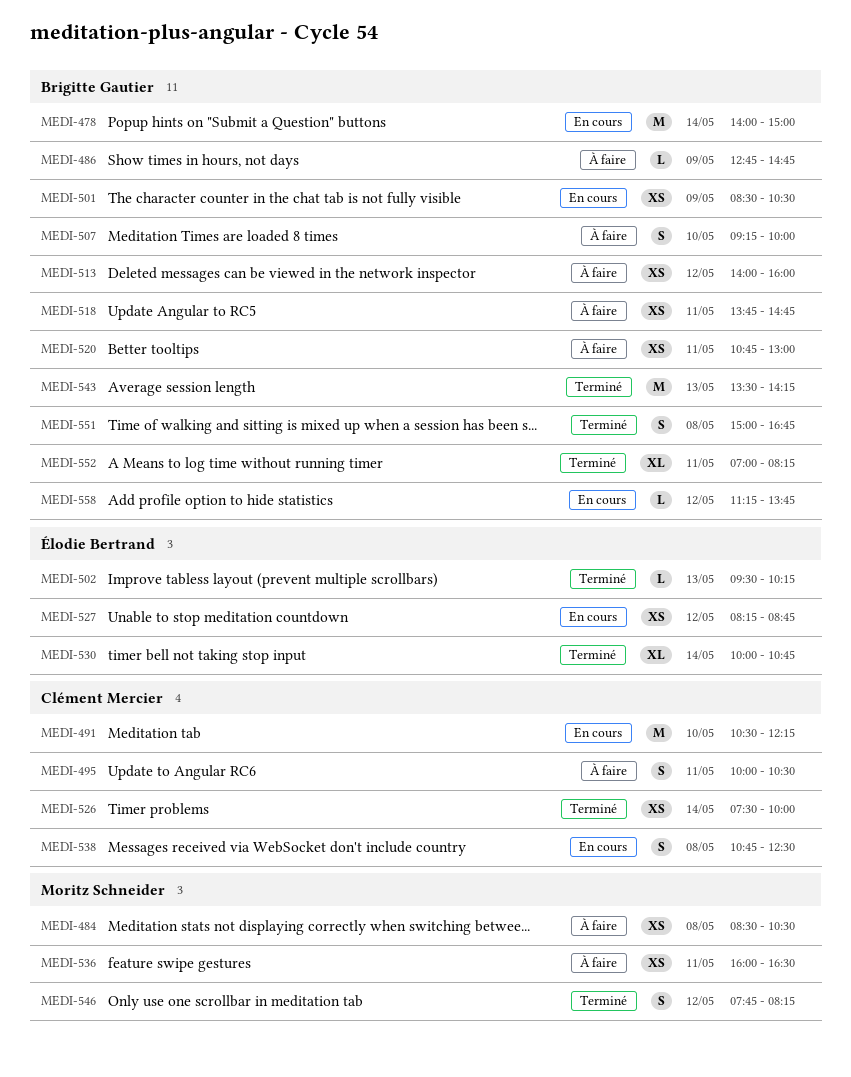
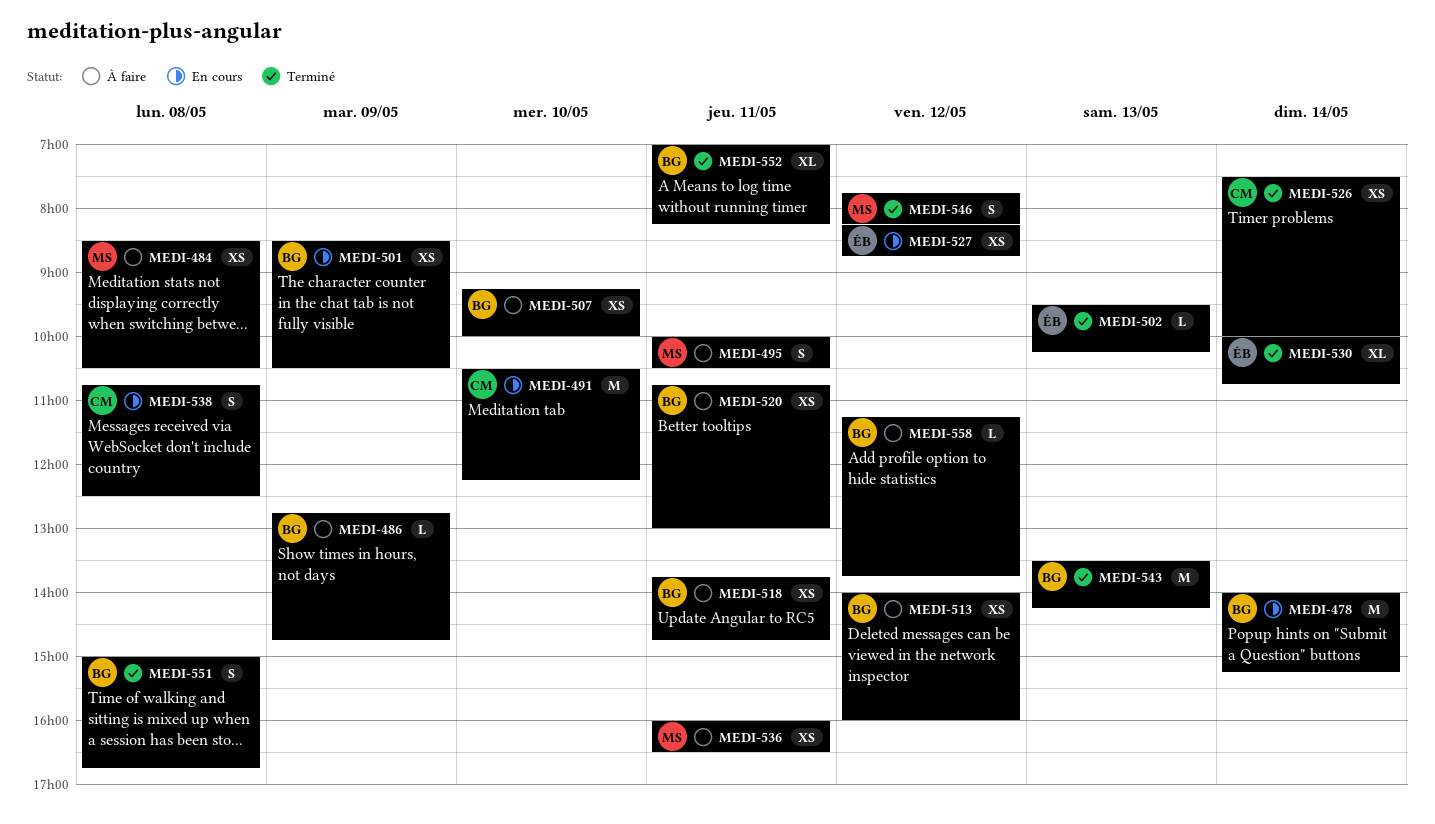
MEDI-478, ends: 15:00 -> 15:15
MEDI-495, owner: Clément Mercier -> Moritz Schneider
MEDI-507, estimate: S -> XS
MEDI-558, status: En cours -> À faire

